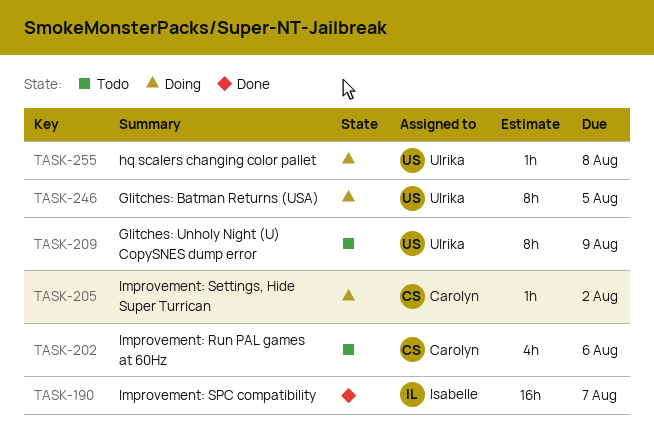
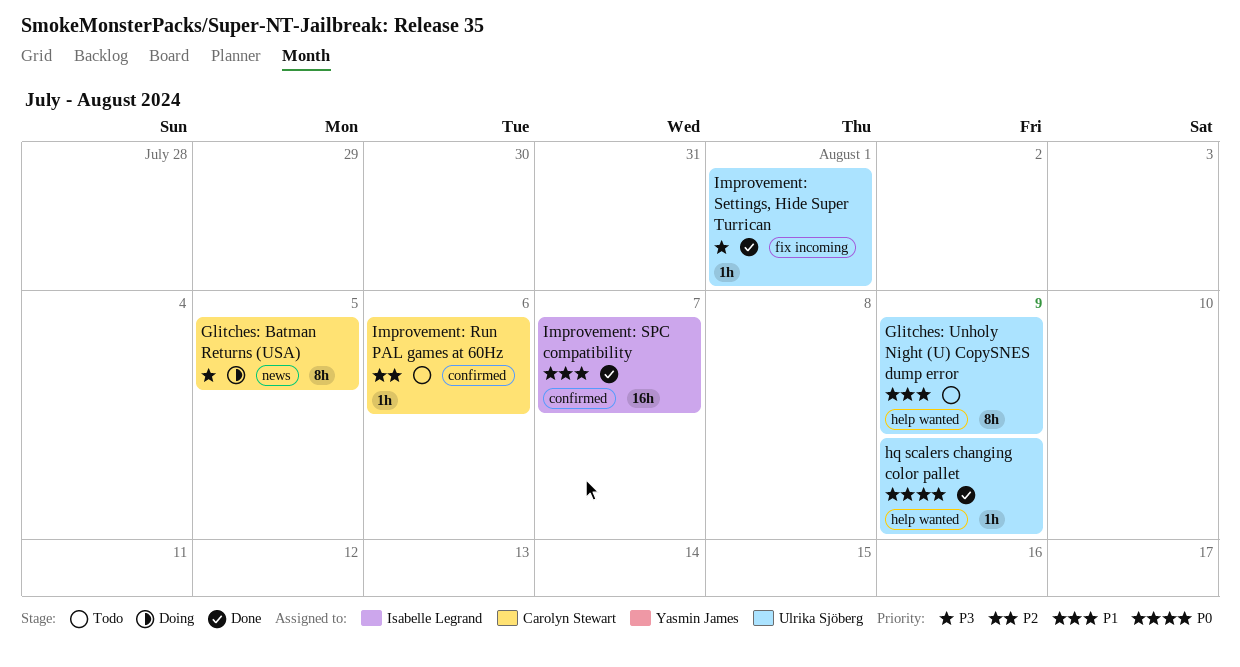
Glitches: Batman Returns (USA), owner: Ulrika Sjöberg -> Carolyn Stewart
hq scalers changing color pallet, status: Doing -> Done
hq scalers changing color pallet, due: Aug 8 -> Aug 9
Improvement: Run PAL games at 60Hz, estimate: 4h -> 1h
Improvement: Settings, Hide Super Turrican, status: Doing -> Done
Improvement: Settings, Hide Super Turrican, owner: Carolyn Stewart -> Ulrika Sjöberg
Improvement: Settings, Hide Super Turrican, due: Aug 2 -> Aug 1

